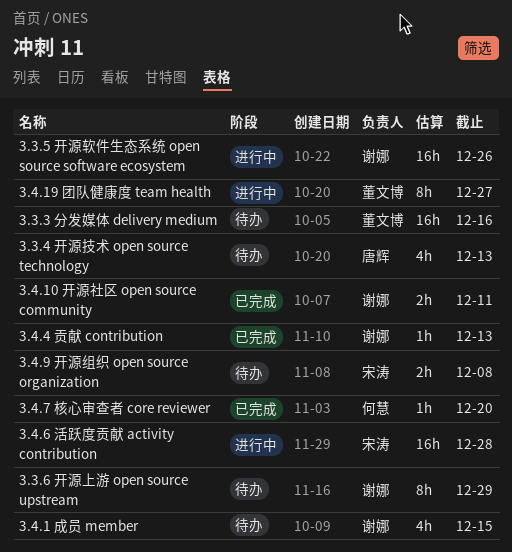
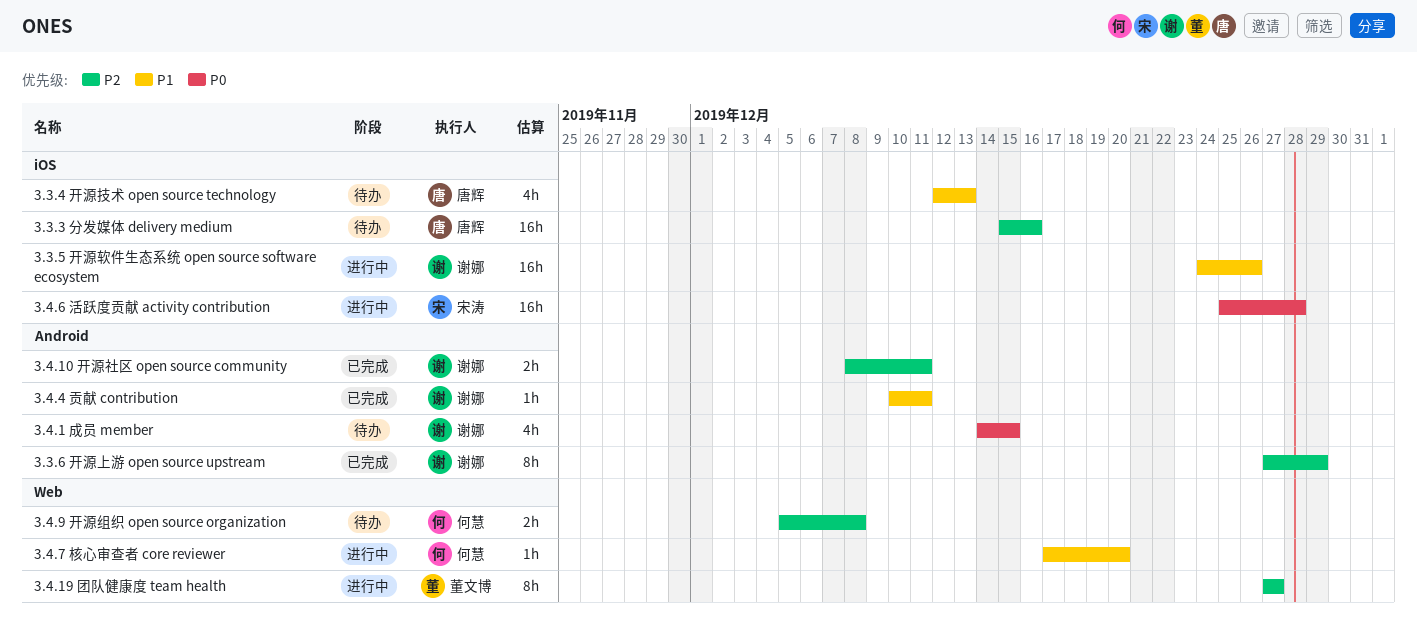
3.3.3 分发媒体 delivery medium, owner: 董文博 -> 唐辉
3.3.6 开源上游 open source upstream, status: 待办 -> 已完成
3.4.4 贡献 contribution, due: Dec 13 -> Dec 11
3.4.7 核心审查者 core reviewer, status: 已完成 -> 进行中
3.4.9 开源组织 open source organization, owner: 宋涛 -> 何慧

